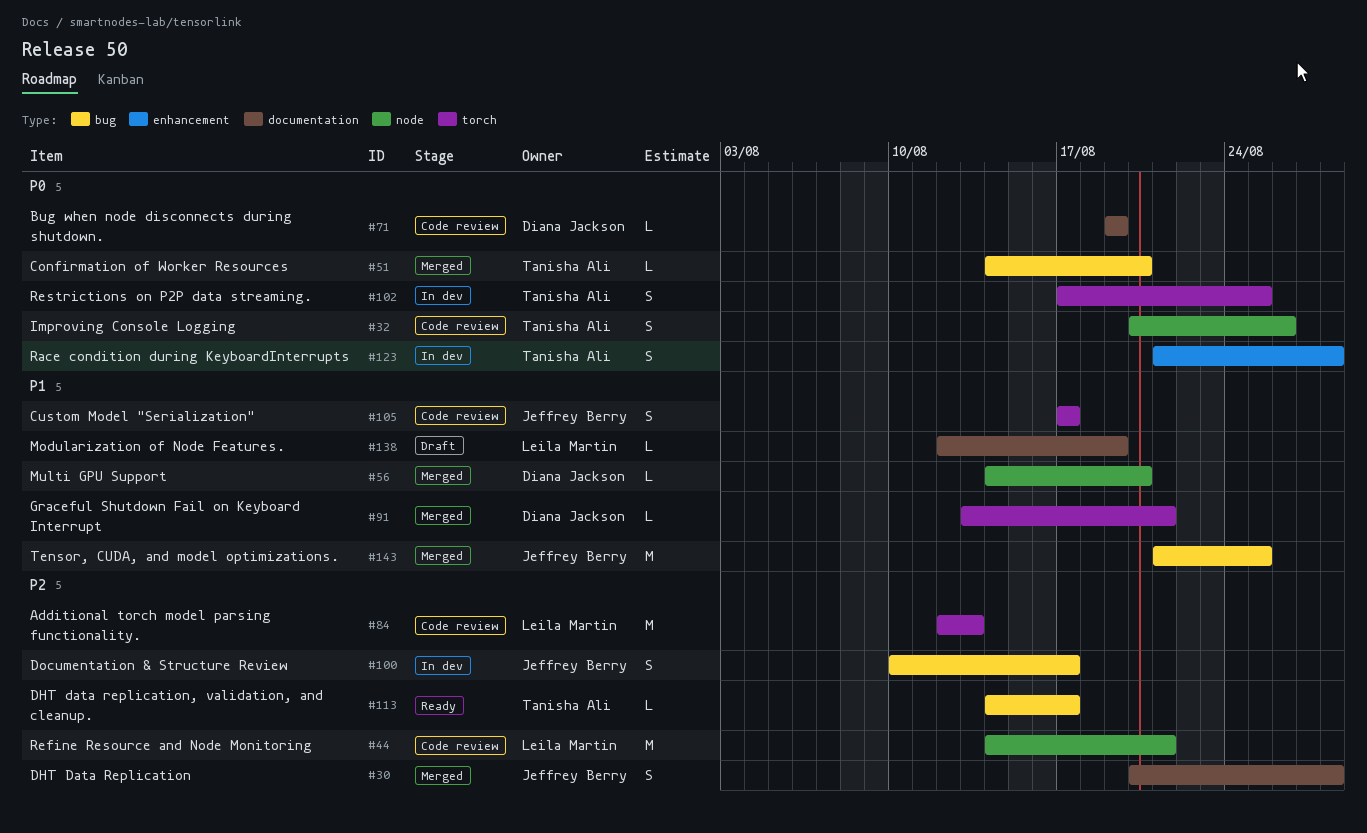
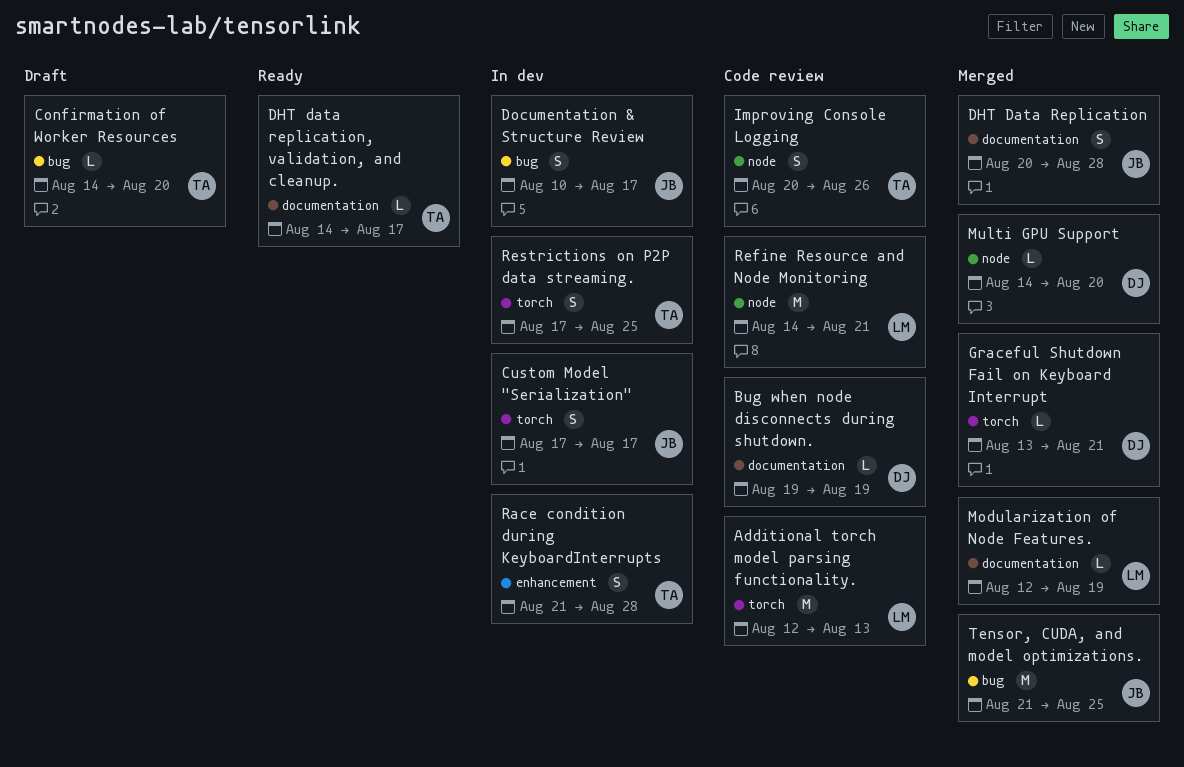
Confirmation of Worker Resources, status: Merged -> Draft
Custom Model "Serialization", status: Code review -> In dev
DHT data replication, validation, and cleanup., label: bug -> documentation
Modularization of Node Features., status: Draft -> Merged

